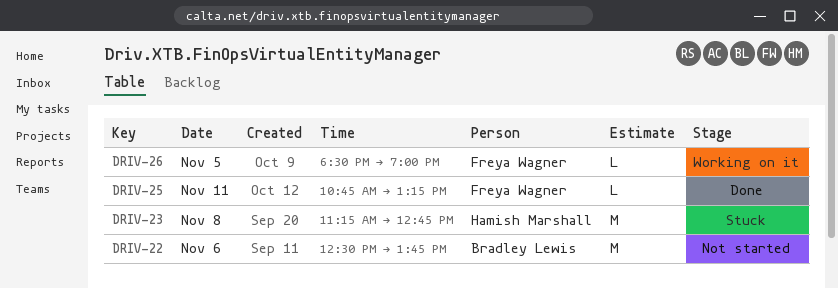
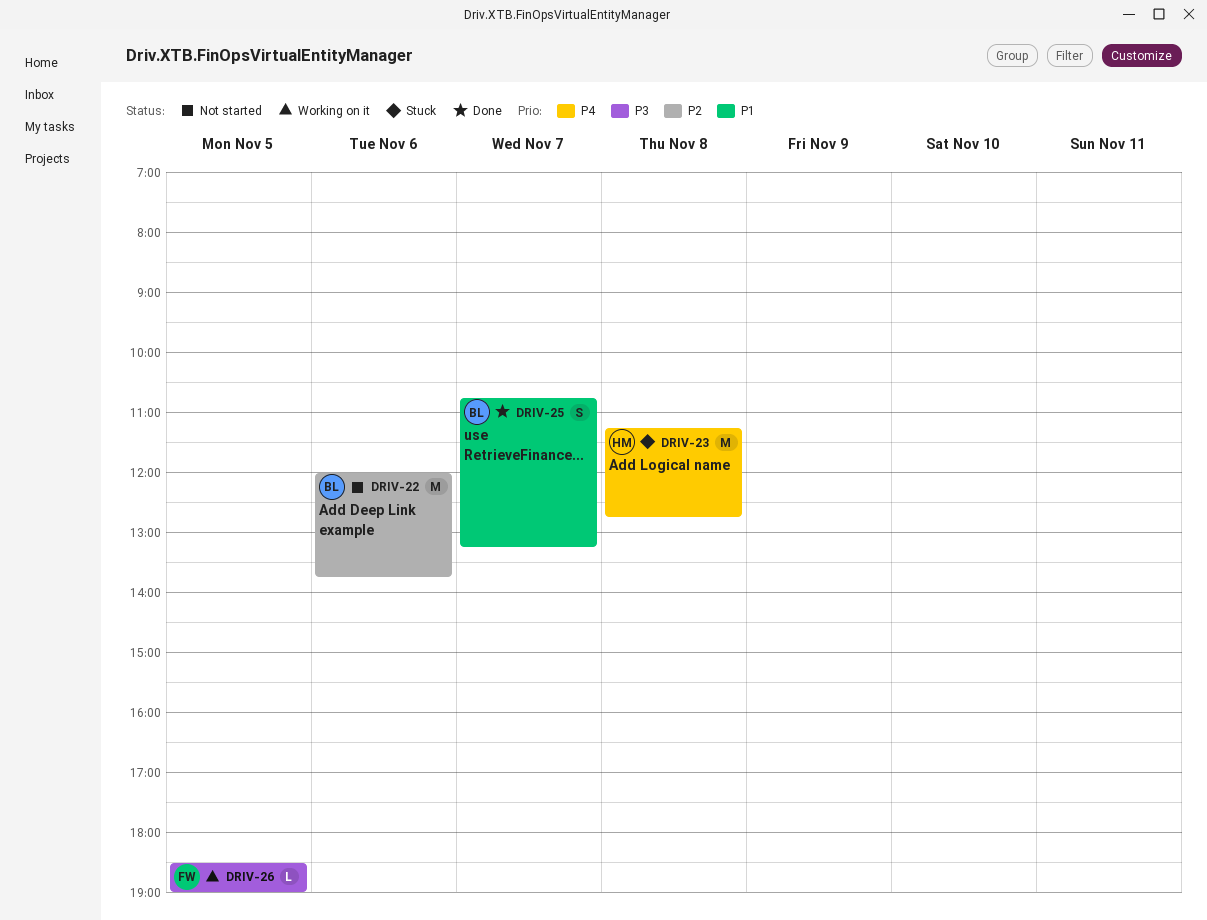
DRIV-22, begins: 12:30 -> 12:00
DRIV-25, owner: Freya Wagner -> Bradley Lewis
DRIV-25, estimate: L -> S
DRIV-25, day: Nov 11 -> Nov 7

